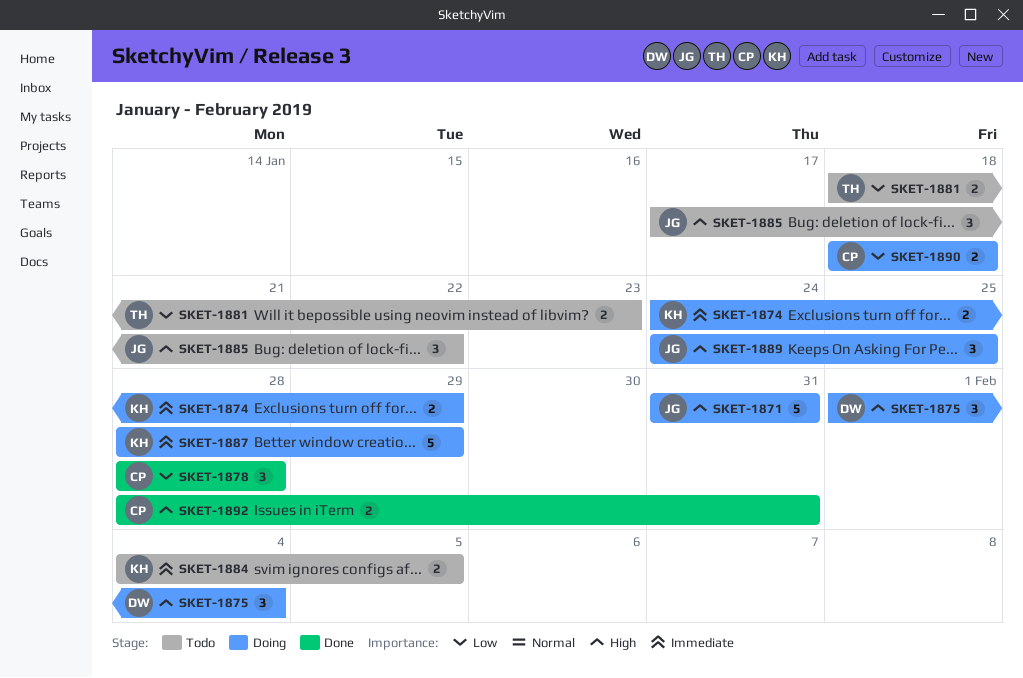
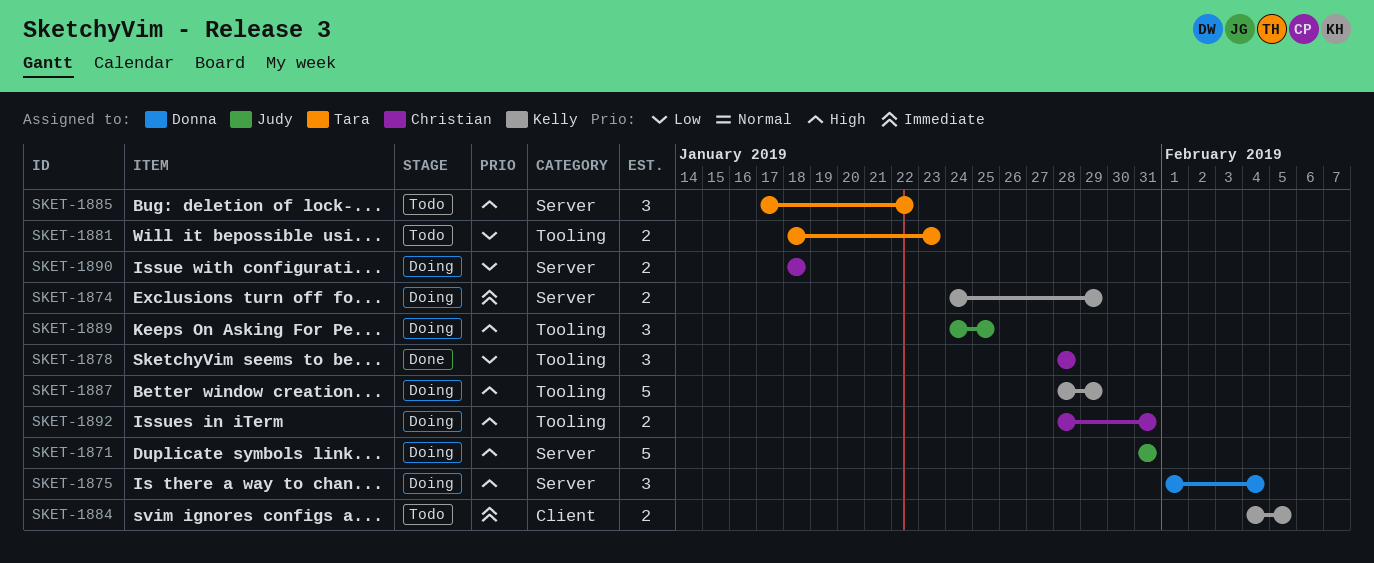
SKET-1885, owner: Judy -> Tara
SKET-1887, priority: Immediate -> High
SKET-1892, status: Done -> Doing

